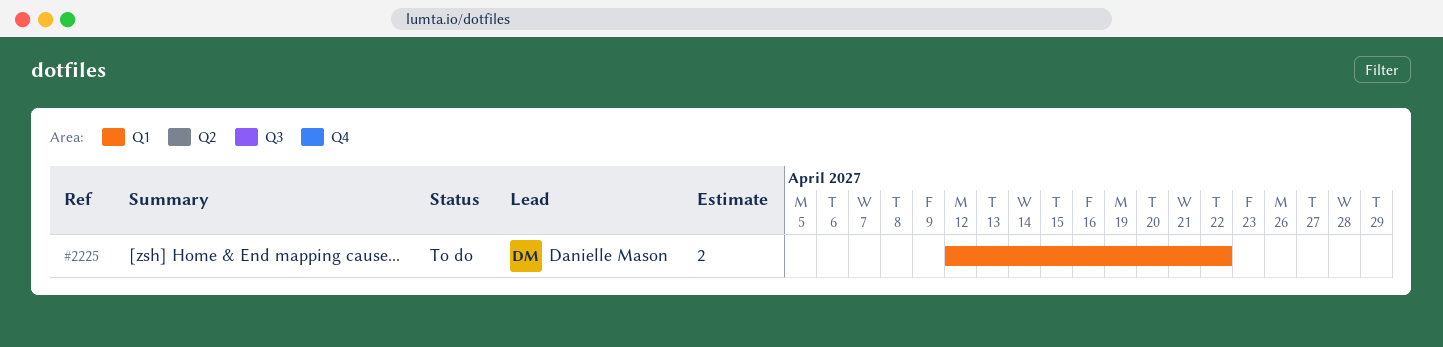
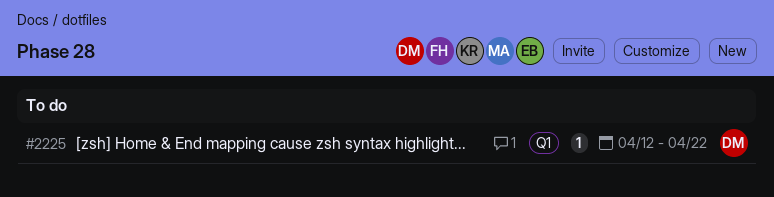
#2225, estimate: 2 -> 1

